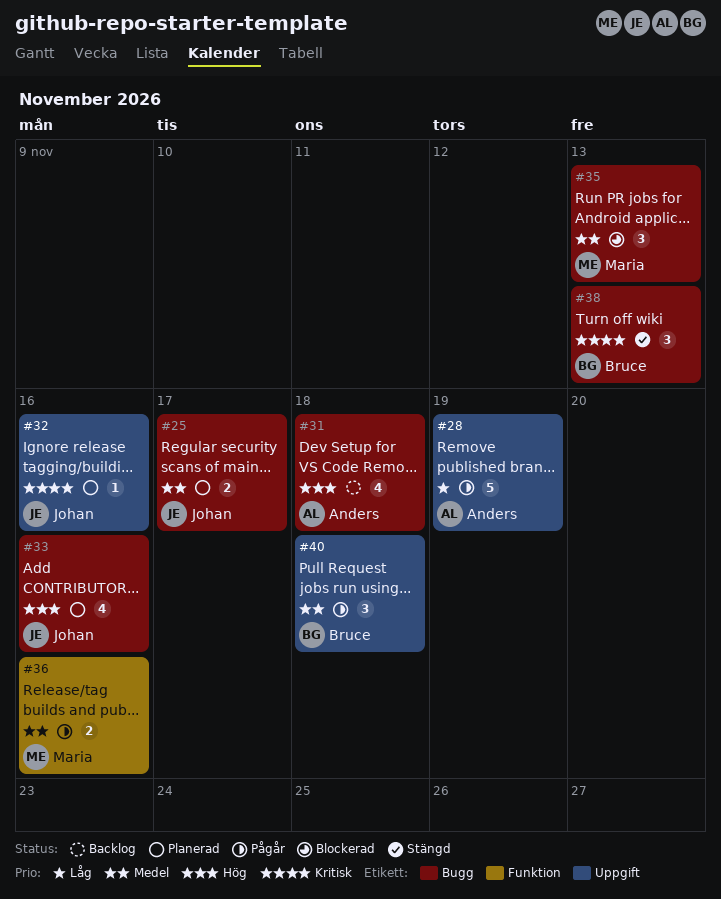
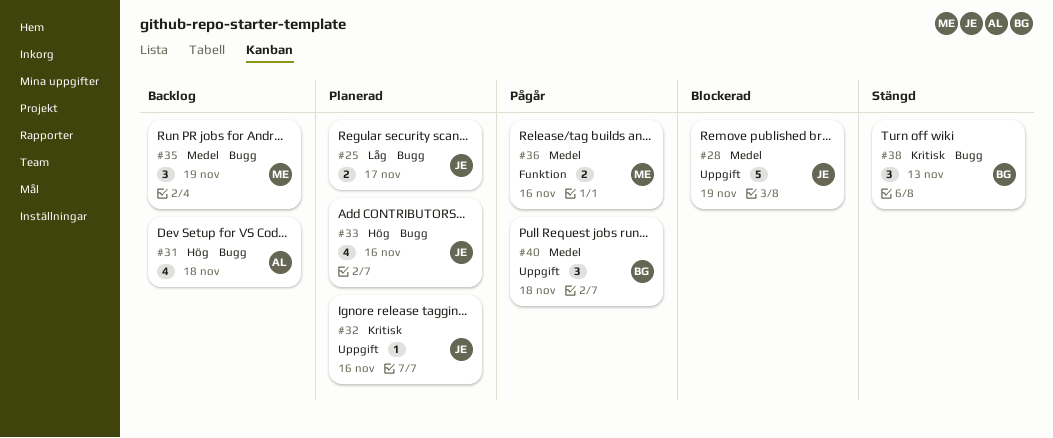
#25, priority: Medel -> Låg
#28, status: Pågår -> Blockerad
#28, owner: Anders -> Johan
#28, priority: Låg -> Medel
#35, status: Blockerad -> Backlog
#35, due: Nov 13 -> Nov 19

